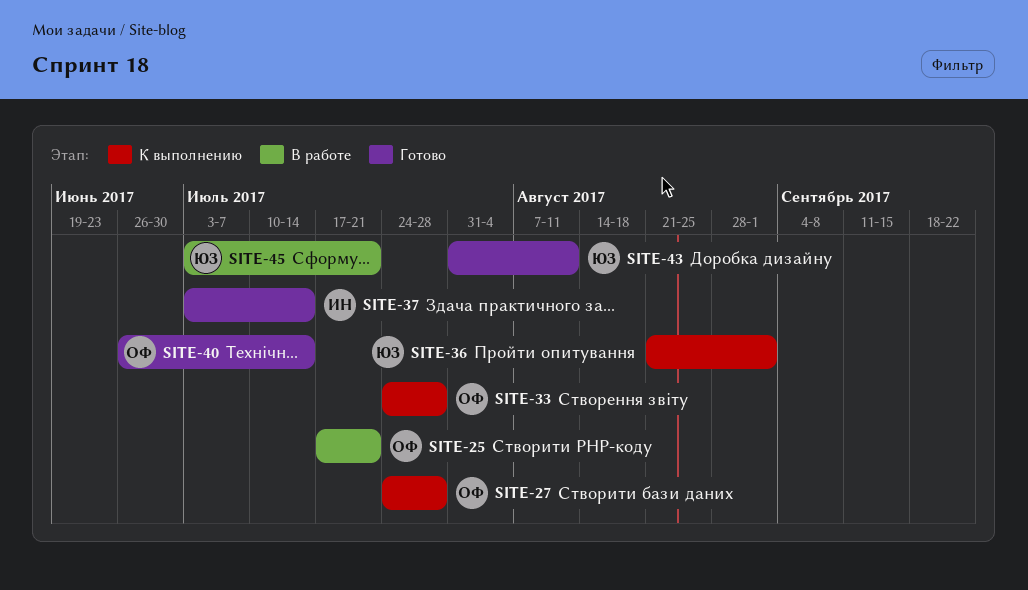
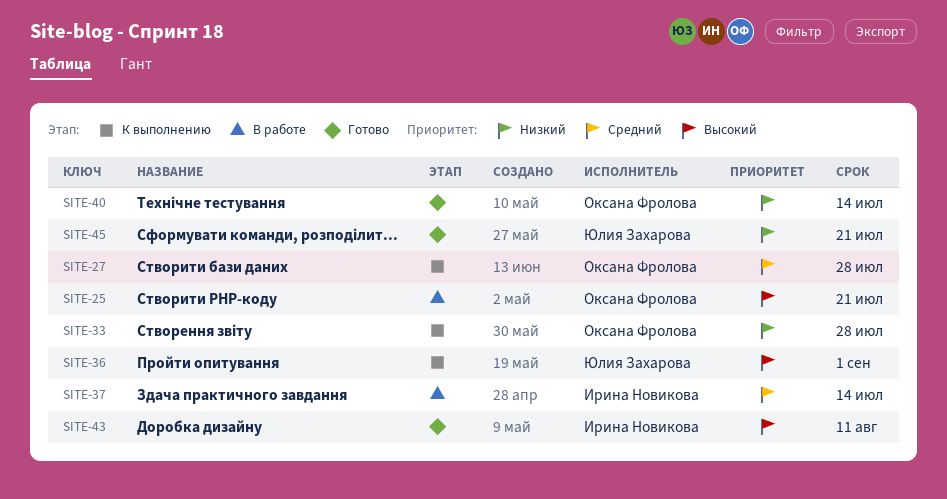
SITE-37, status: Готово -> В работе
SITE-43, owner: Юлия Захарова -> Ирина Новикова
SITE-45, status: В работе -> Готово

